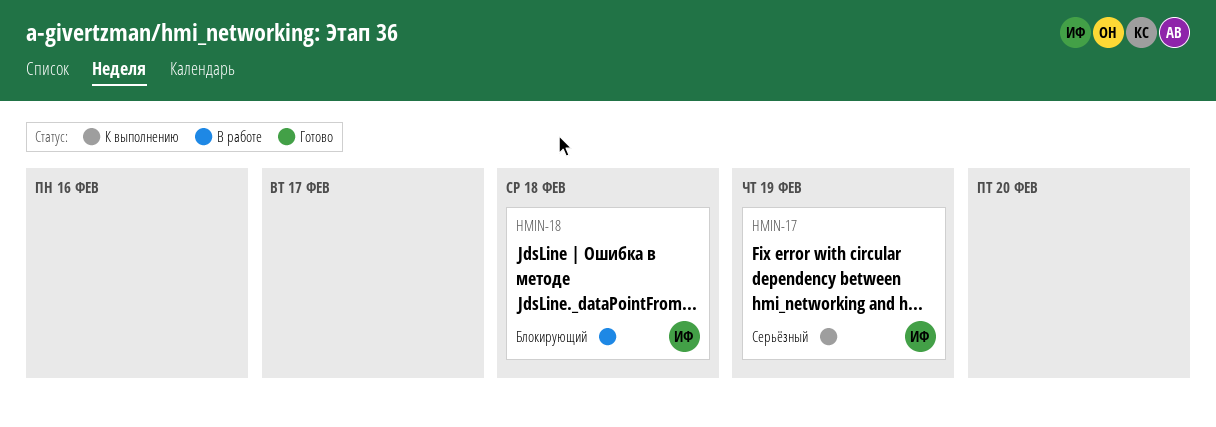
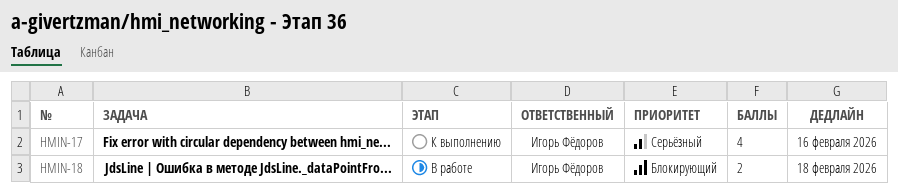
HMIN-17, due: Feb 19 -> Feb 16

